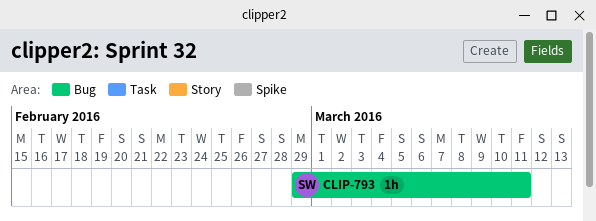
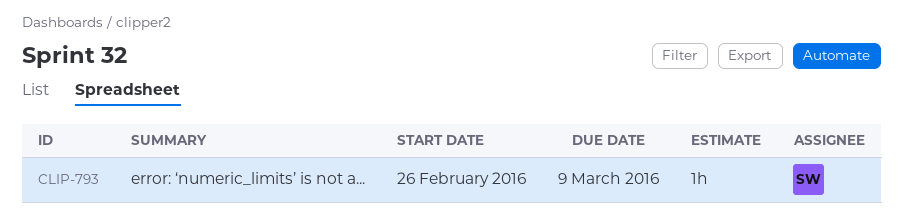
CLIP-793, start: Feb 29 -> Feb 26
CLIP-793, due: Mar 11 -> Mar 9

